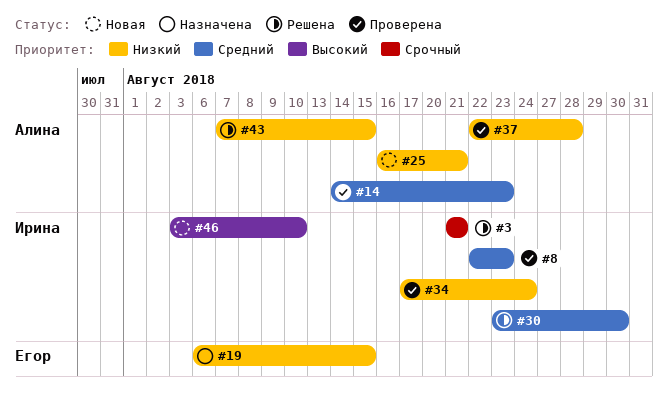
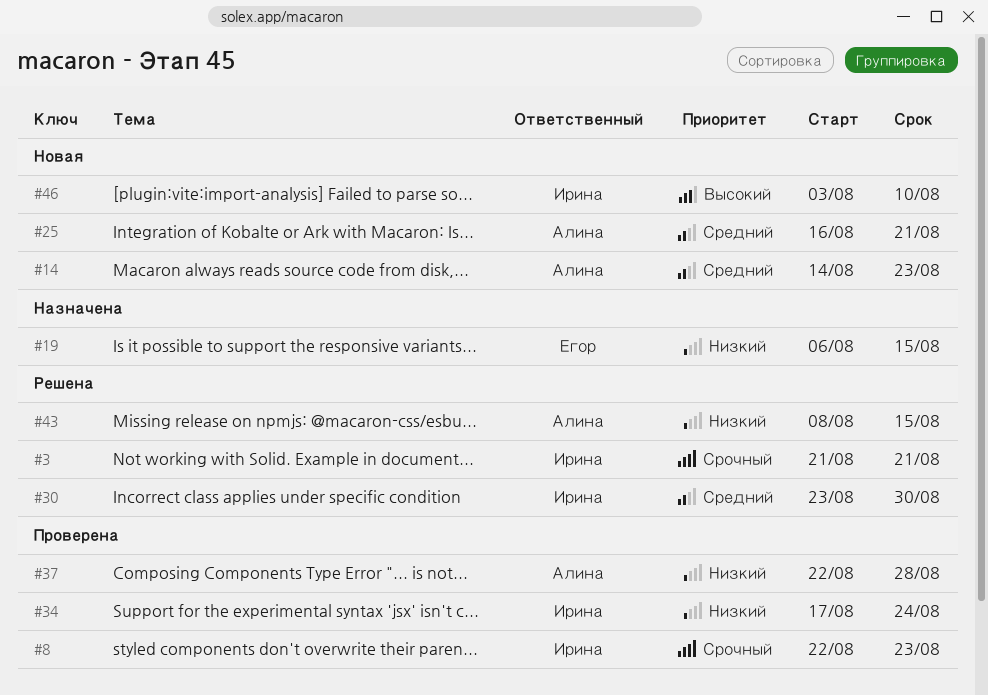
#8, priority: Средний -> Срочный
#14, status: Проверена -> Новая
#25, priority: Низкий -> Средний
#43, start: Aug 7 -> Aug 8

